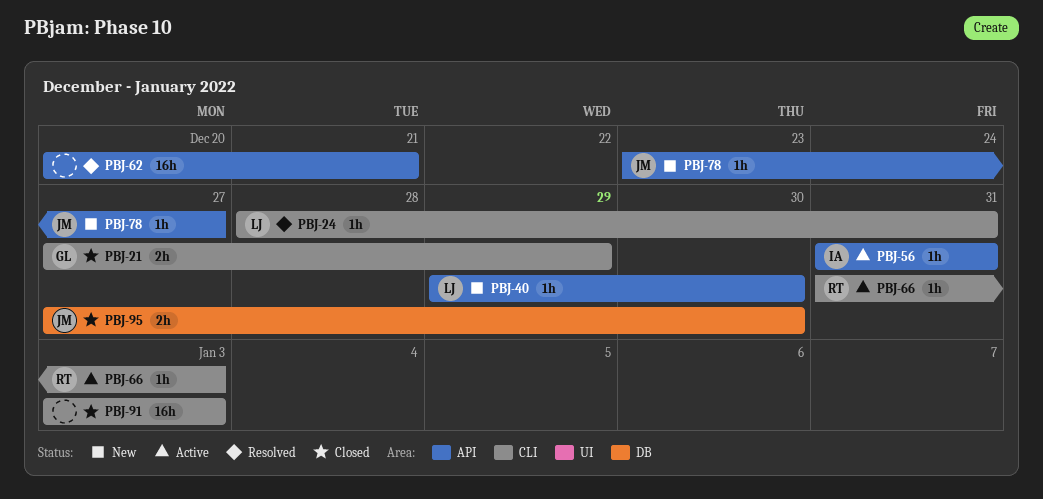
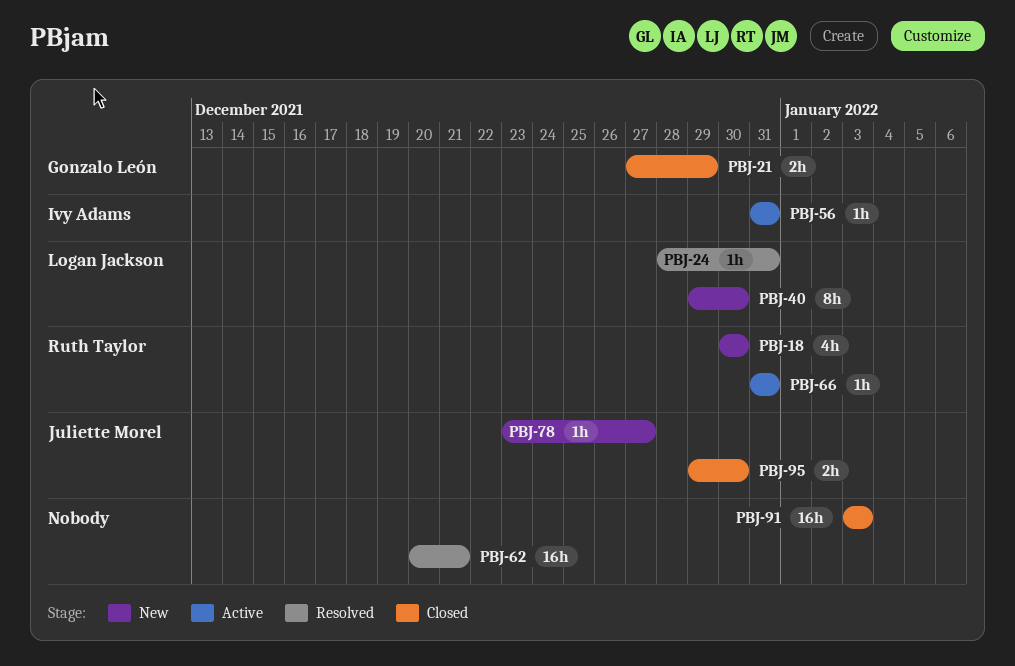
PBJ-18: none -> present
PBJ-40, estimate: 1h -> 8h
PBJ-66, due: Jan 3 -> Dec 31
PBJ-95, start: Dec 27 -> Dec 29

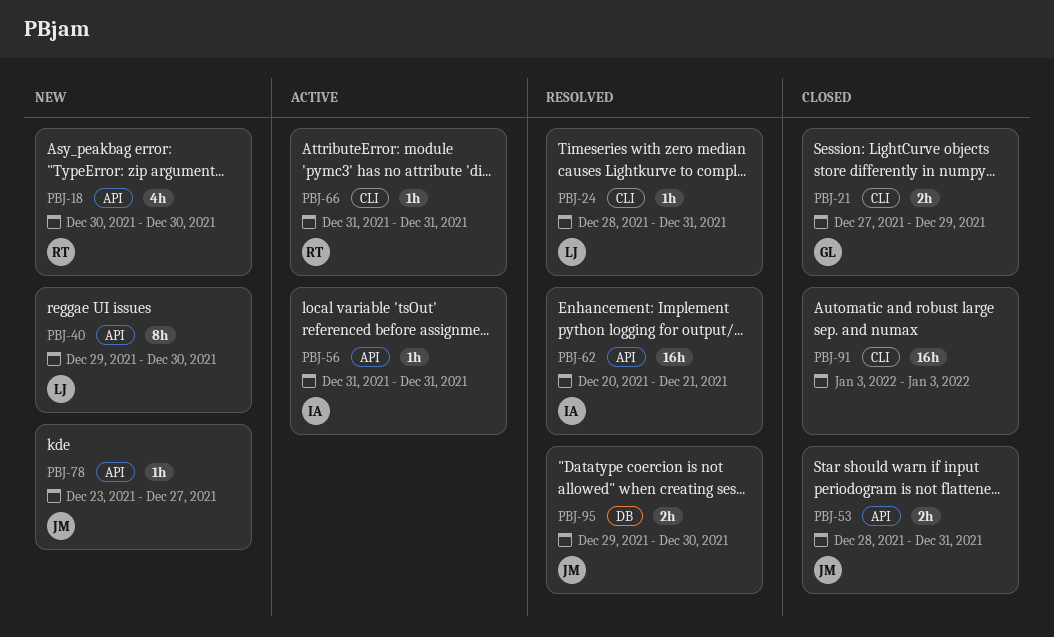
PBJ-53: none -> present
PBJ-62, owner: none -> Ivy Adams
PBJ-95, status: Closed -> Resolved

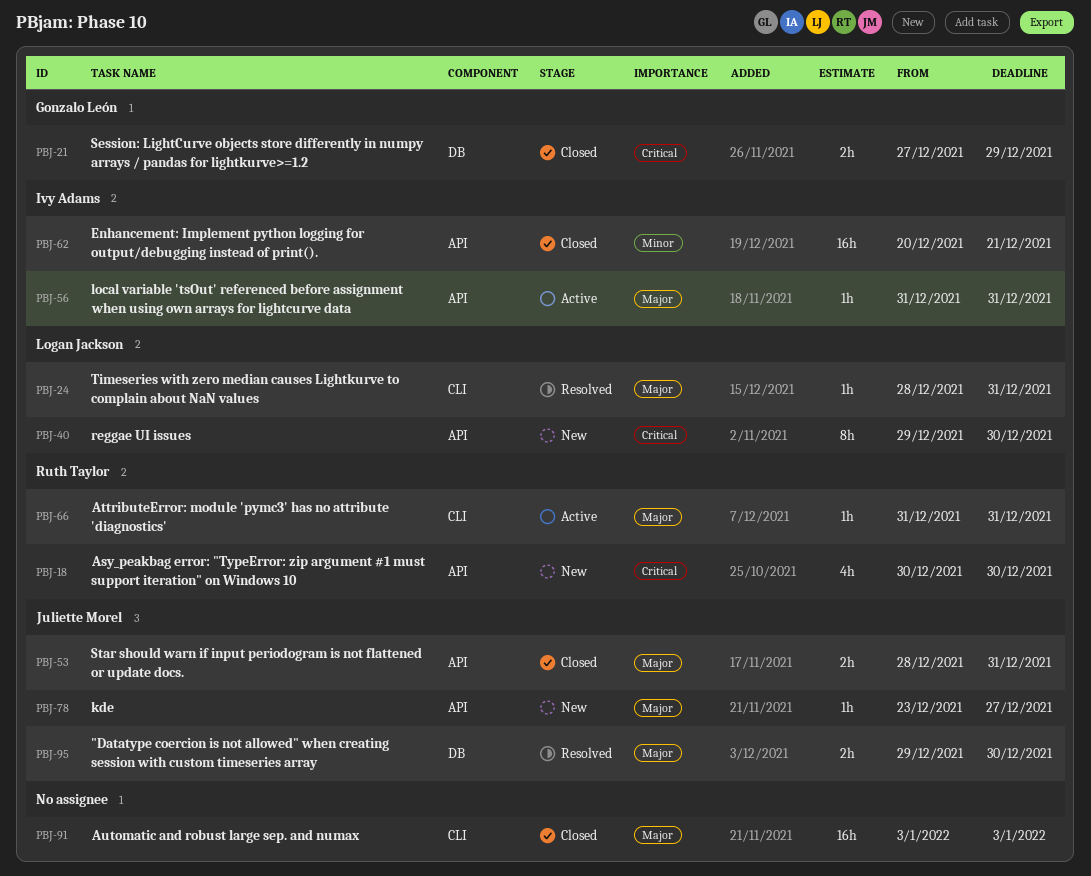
PBJ-21, label: CLI -> DB
PBJ-62, status: Resolved -> Closed

